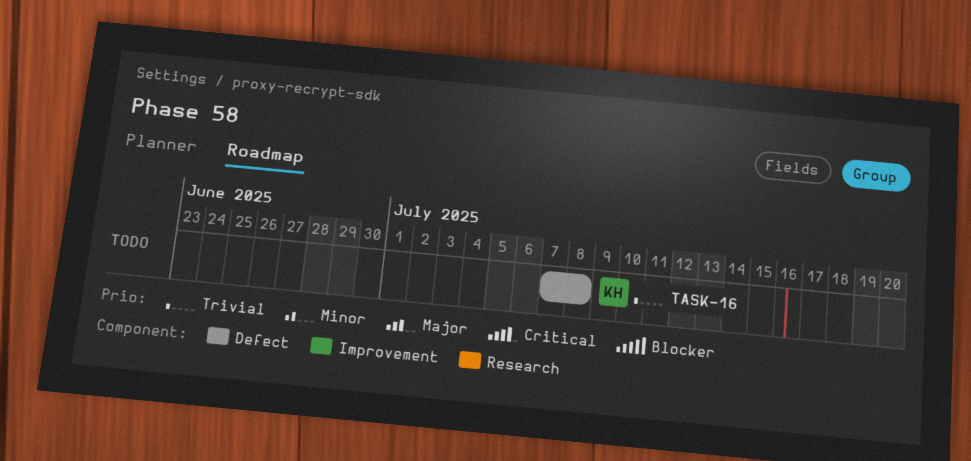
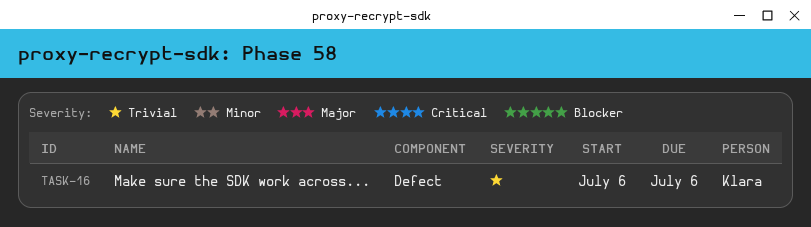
TASK-16, start: Jul 7 -> Jul 6
TASK-16, due: Jul 8 -> Jul 6

